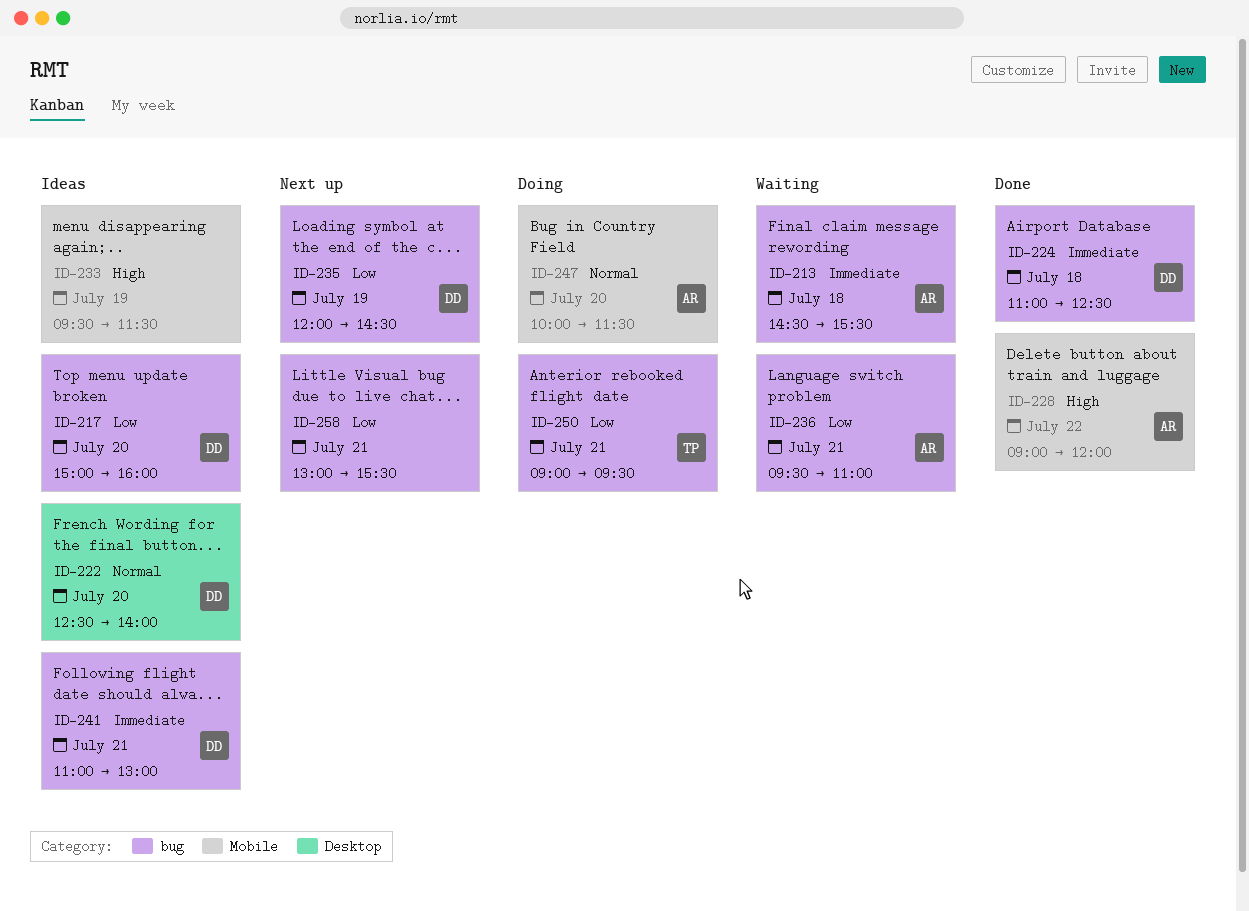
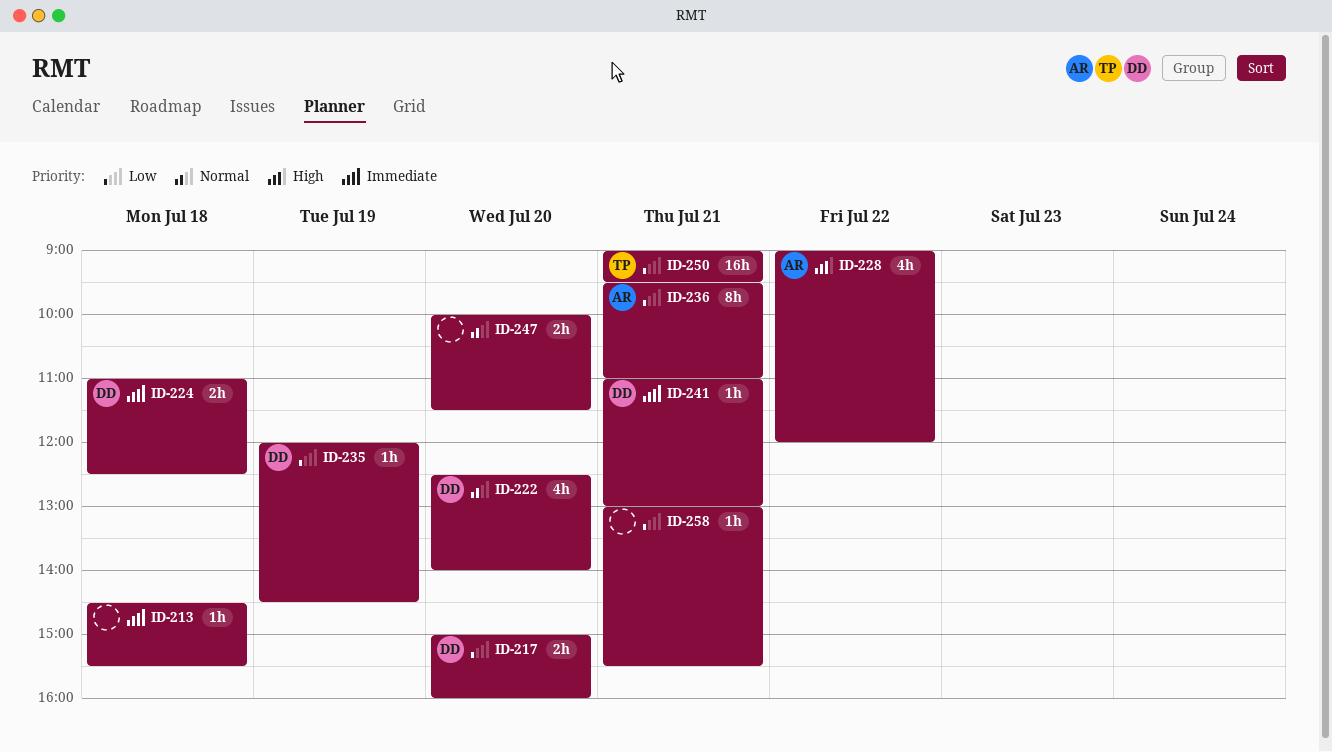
ID-213, owner: AR -> none
ID-233: present -> none
ID-247, owner: AR -> none

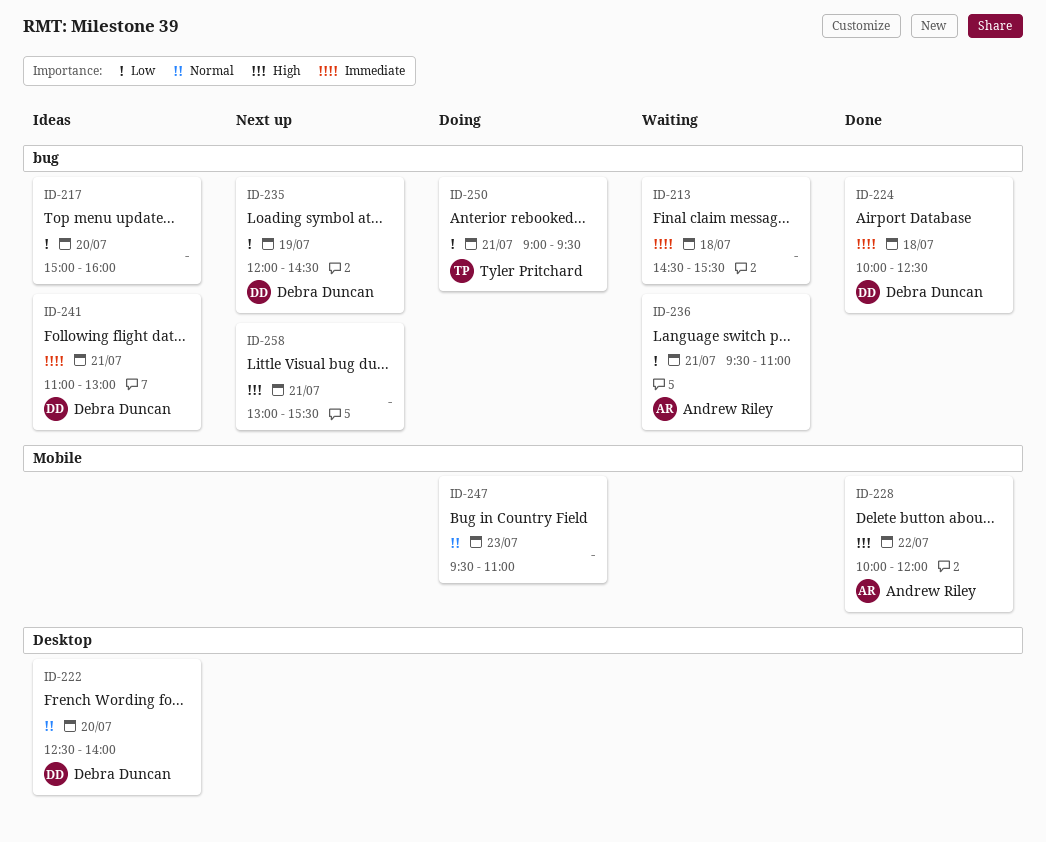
ID-217, owner: Debra Duncan -> none
ID-224, begins: 11:00 -> 10:00
ID-228, begins: 09:00 -> 10:00
ID-247, day: Jul 20 -> Jul 23
ID-247, begins: 10:00 -> 09:30
ID-247, ends: 11:30 -> 11:00
ID-258, priority: Low -> High

